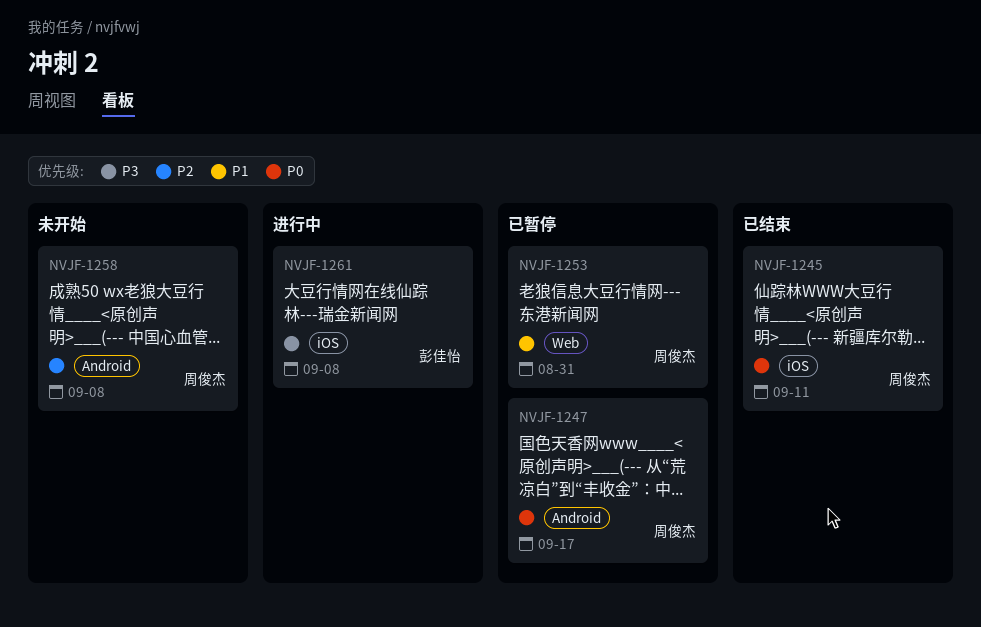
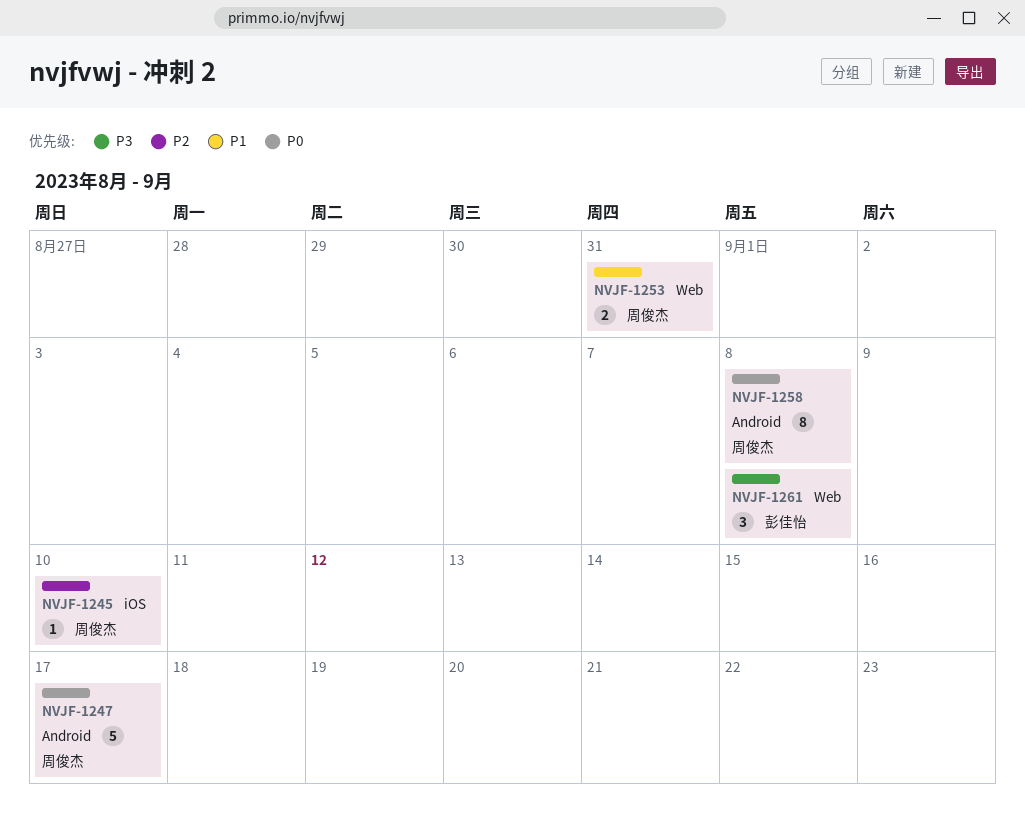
NVJF-1245, priority: P0 -> P2
NVJF-1245, due: Sep 11 -> Sep 10
NVJF-1258, priority: P2 -> P0
NVJF-1261, label: iOS -> Web

